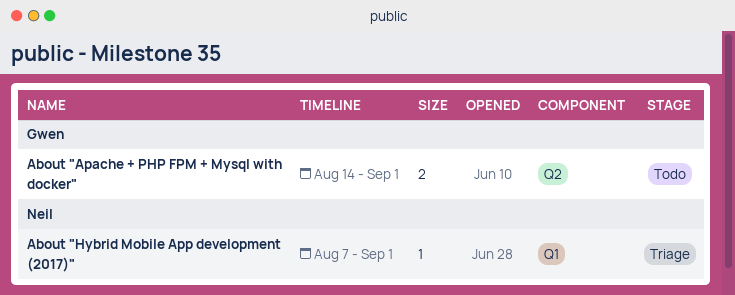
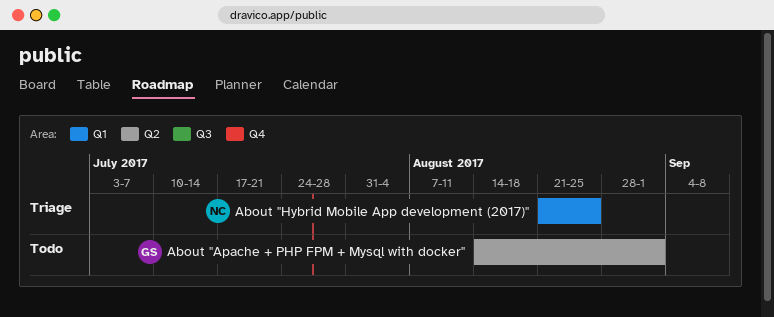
About "Hybrid Mobile App development (2017)", start: Aug 7 -> Aug 21
About "Hybrid Mobile App development (2017)", due: Sep 1 -> Aug 25

